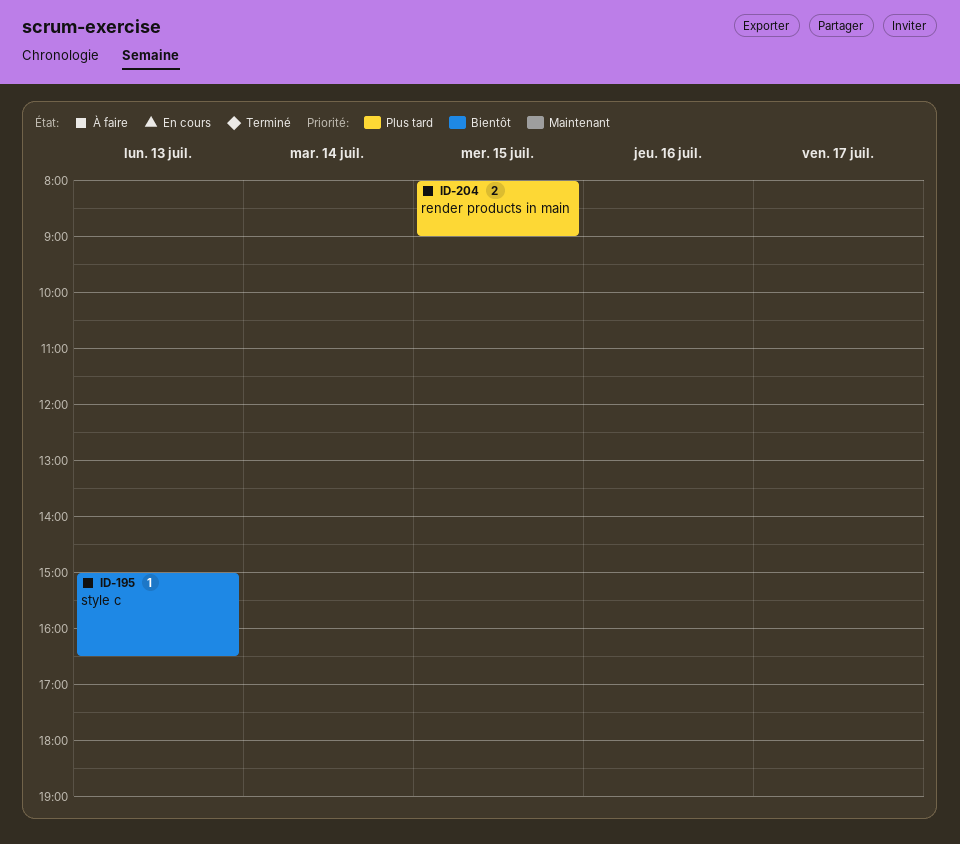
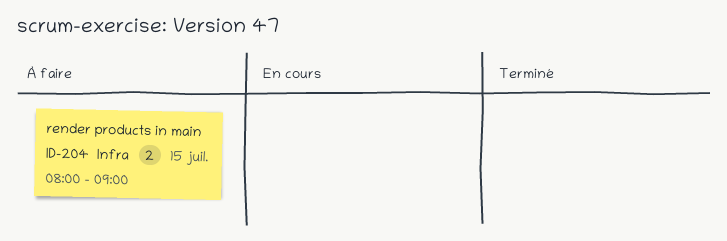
ID-195: present -> none

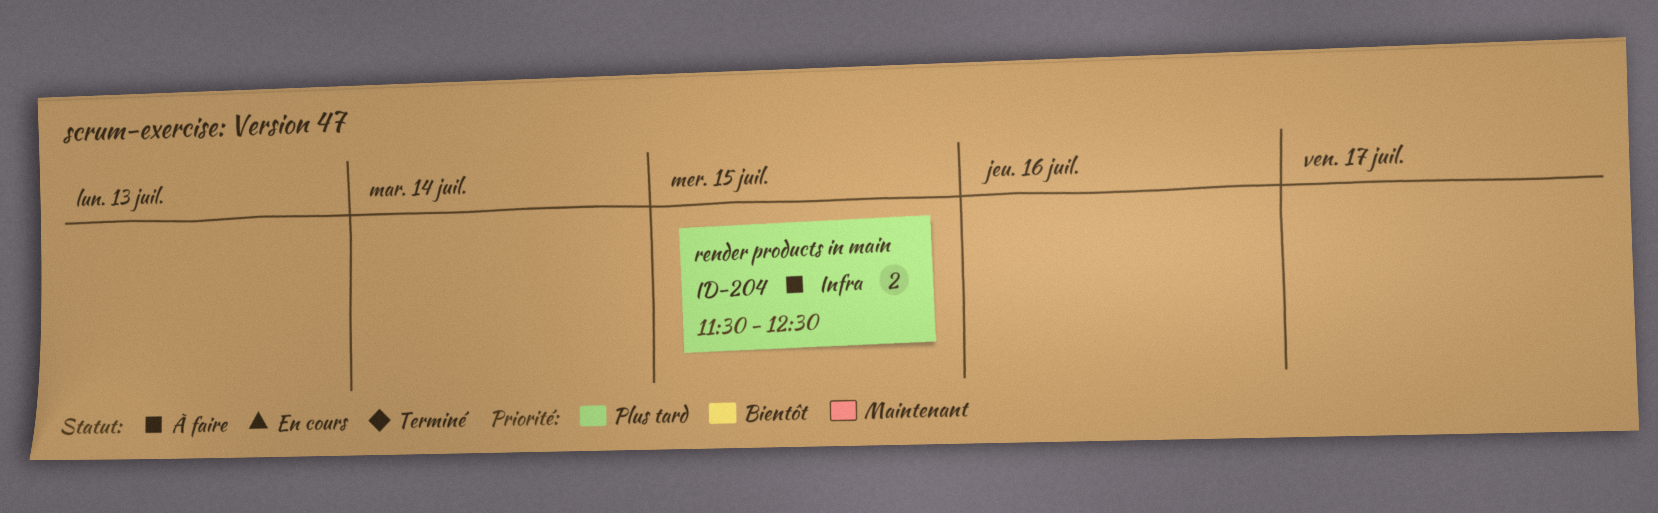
ID-204, begins: 08:00 -> 11:30
ID-204, ends: 09:00 -> 12:30

